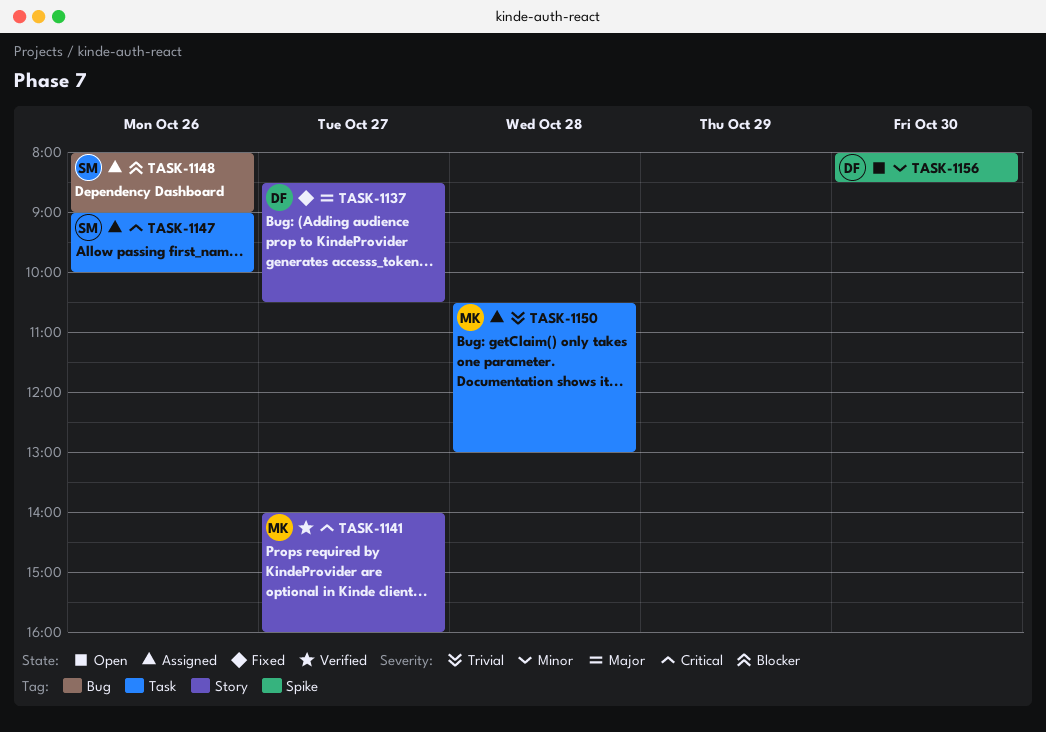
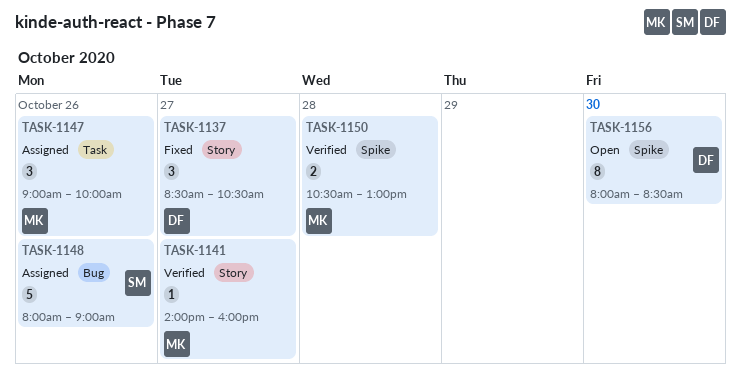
TASK-1147, owner: SM -> MK
TASK-1150, status: Assigned -> Verified
TASK-1150, label: Task -> Spike

